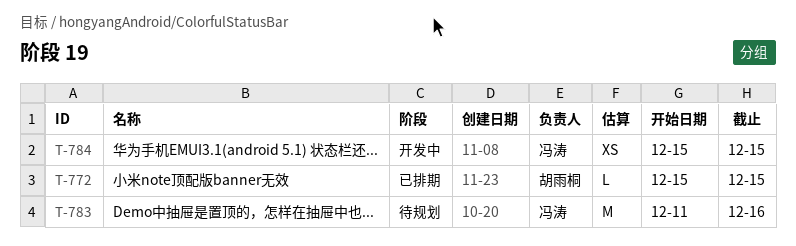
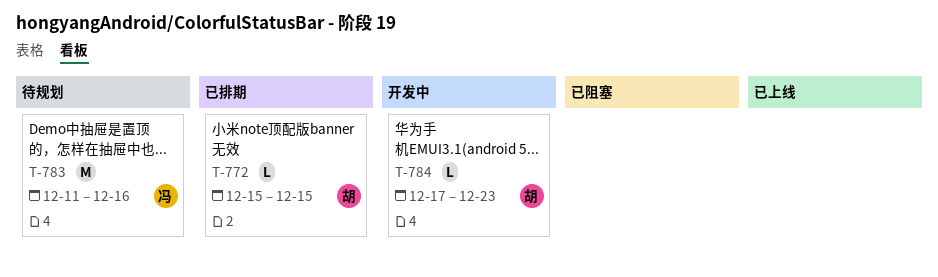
T-784, owner: 冯涛 -> 胡雨桐
T-784, estimate: XS -> L
T-784, start: Dec 15 -> Dec 17
T-784, due: Dec 15 -> Dec 23

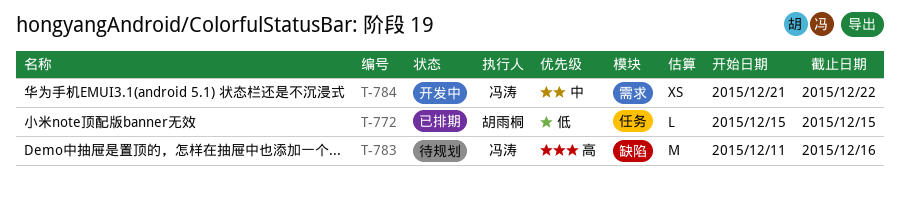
T-784, owner: 胡雨桐 -> 冯涛
T-784, estimate: L -> XS
T-784, start: Dec 17 -> Dec 21
T-784, due: Dec 23 -> Dec 22

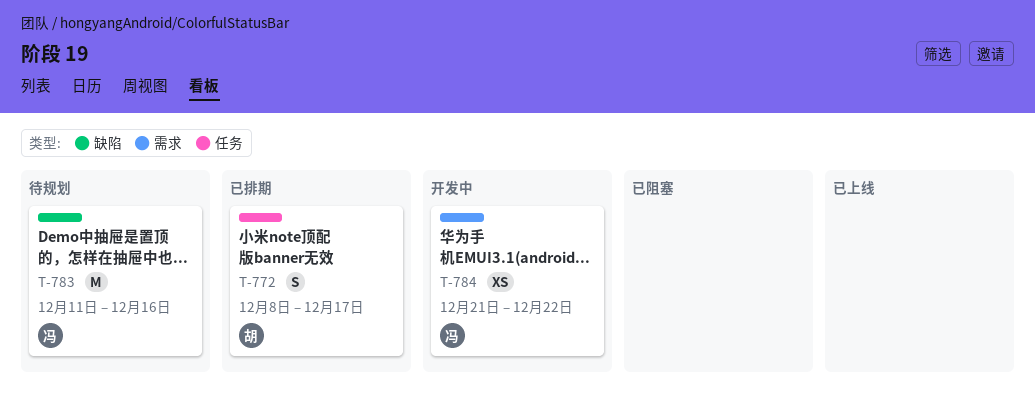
T-772, estimate: L -> S
T-772, start: Dec 15 -> Dec 8
T-772, due: Dec 15 -> Dec 17

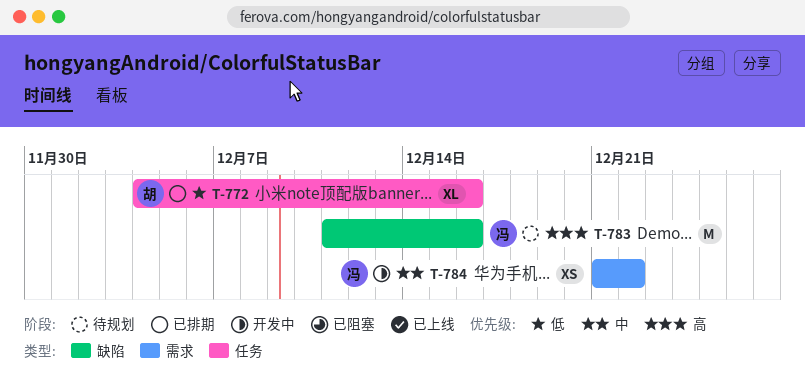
T-772, estimate: S -> XL
T-772, start: Dec 8 -> Dec 4
T-772, due: Dec 17 -> Dec 16

